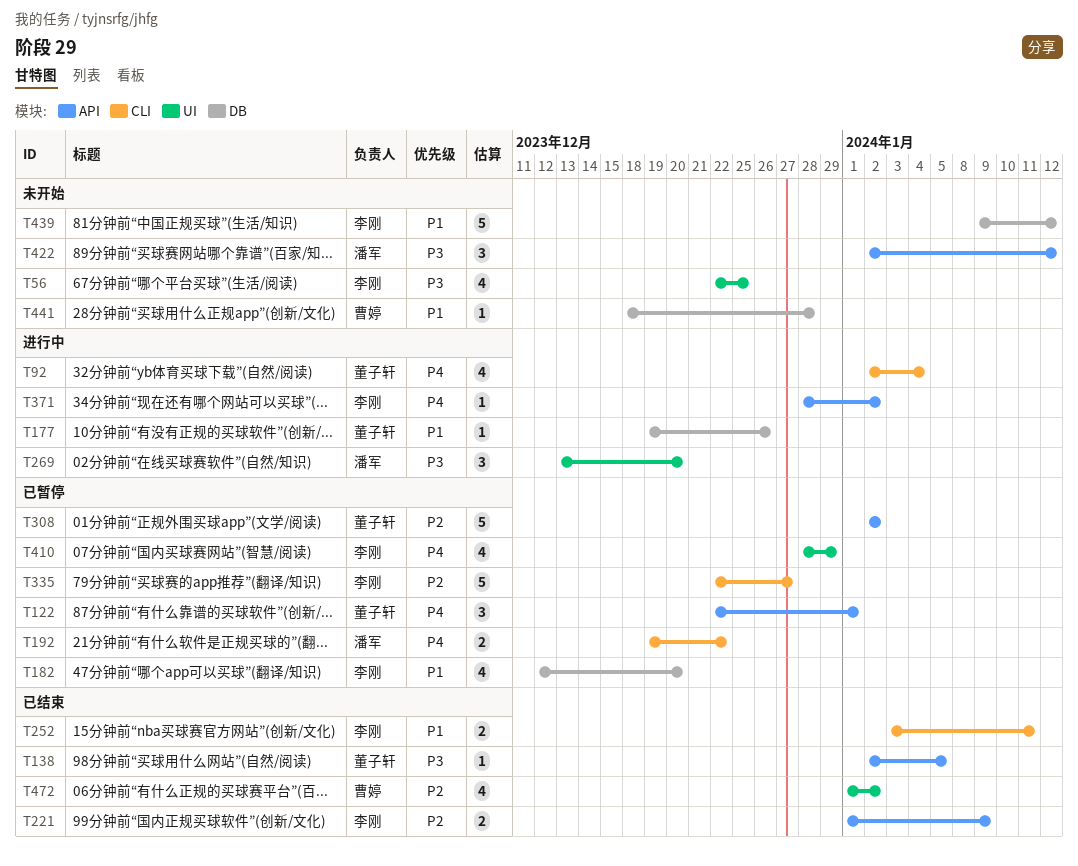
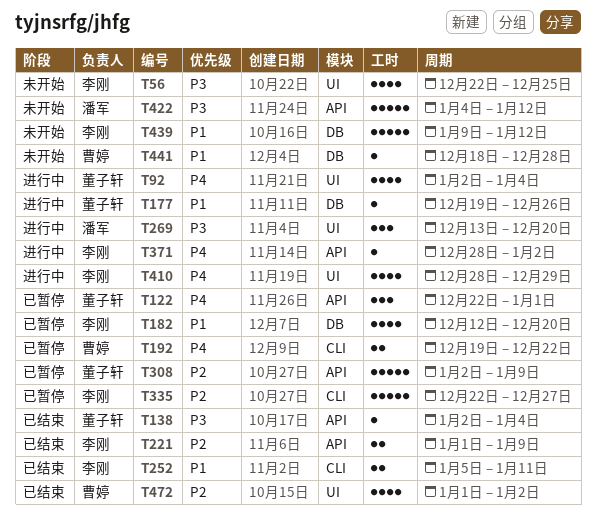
T92, label: CLI -> UI
T138, due: Jan 5 -> Jan 4
T192, owner: 潘军 -> 曹婷
T252, start: Jan 3 -> Jan 5
T308, due: Jan 2 -> Jan 9
T410, status: 已暂停 -> 进行中
T422, estimate: 3 -> 5
T422, start: Jan 2 -> Jan 4

